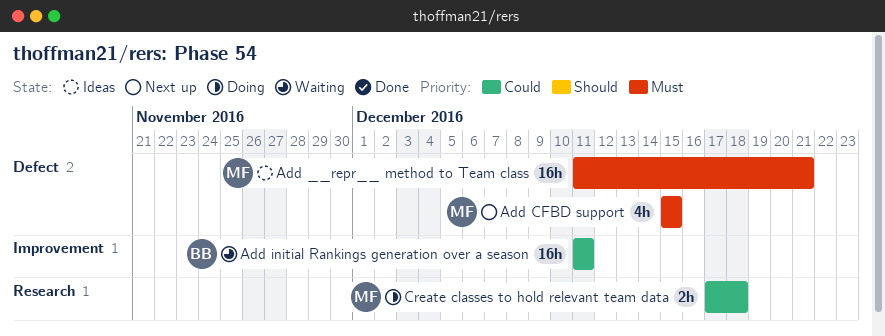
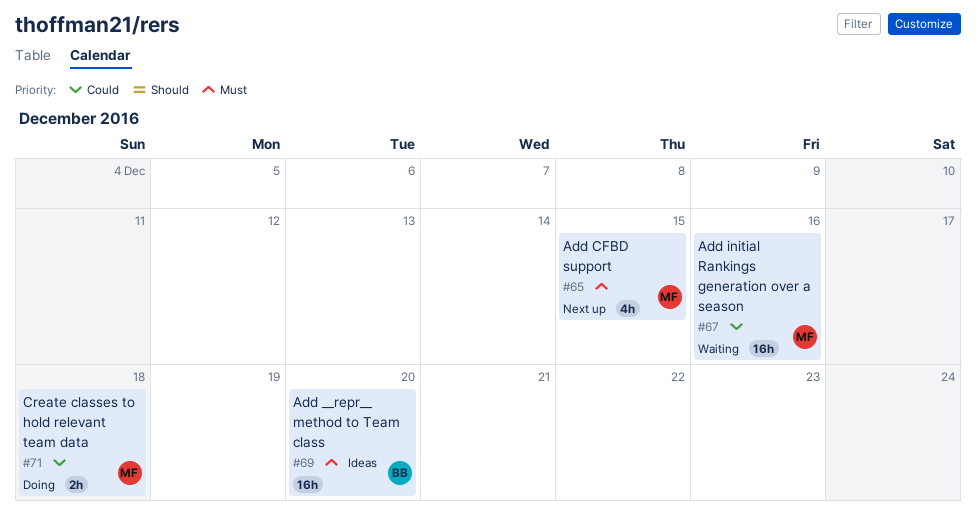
Add __repr__ method to Team class, owner: MF -> BB
Add __repr__ method to Team class, due: Dec 21 -> Dec 20
Add initial Rankings generation over a season, owner: BB -> MF
Add initial Rankings generation over a season, due: Dec 11 -> Dec 16

